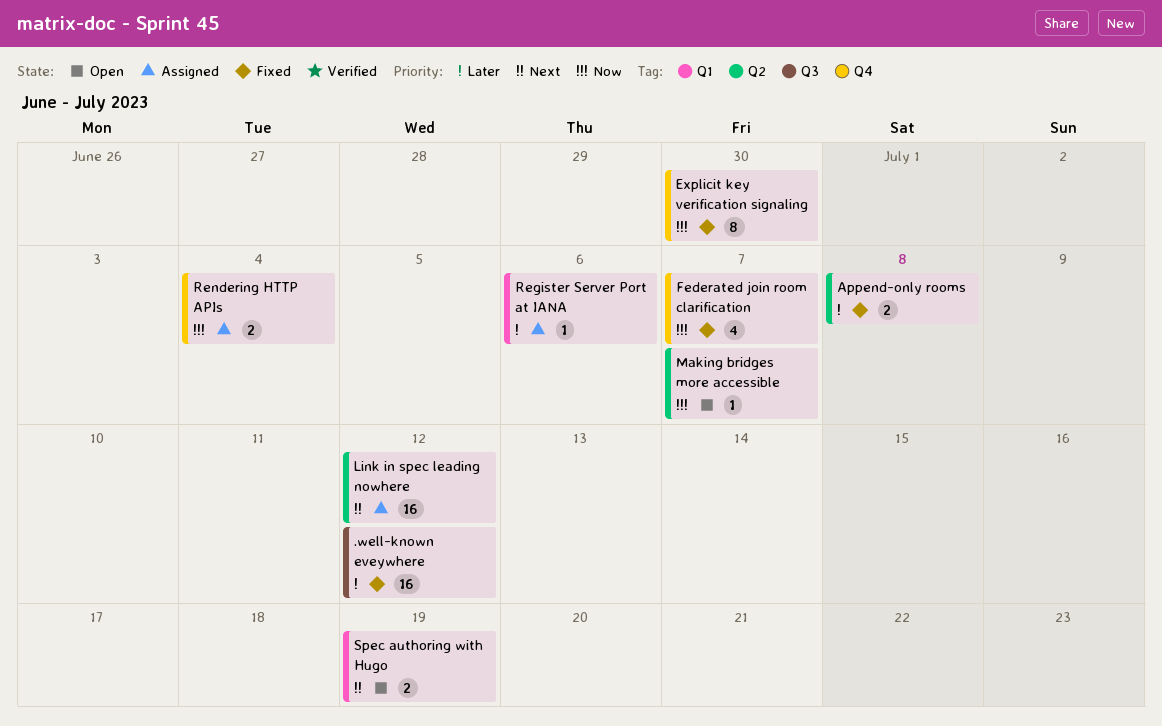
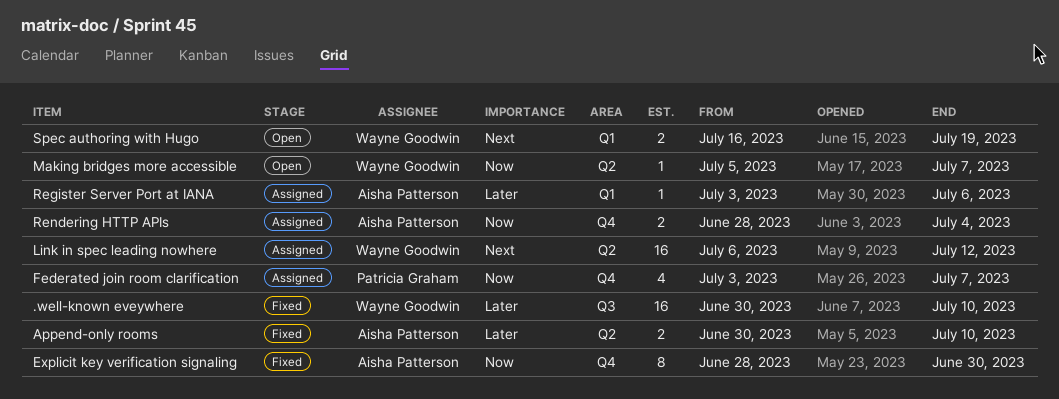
.well-known eveywhere, due: Jul 12 -> Jul 10
Append-only rooms, due: Jul 8 -> Jul 10
Federated join room clarification, status: Fixed -> Assigned

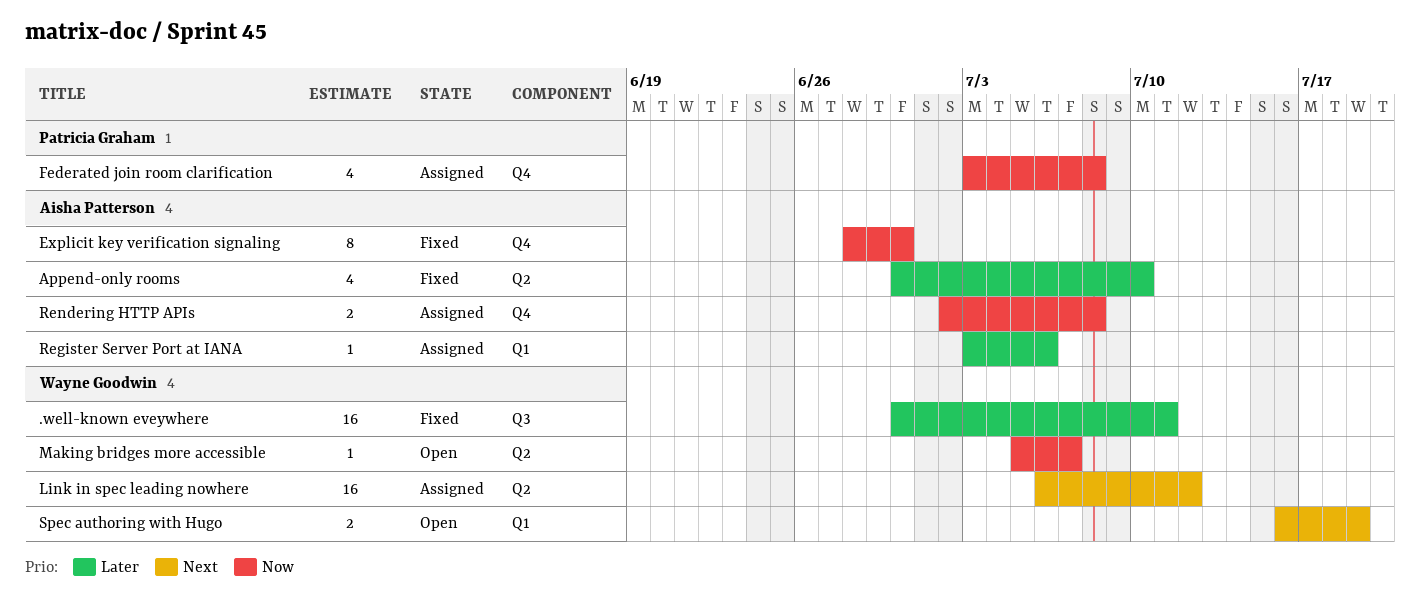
.well-known eveywhere, due: Jul 10 -> Jul 11
Append-only rooms, estimate: 2 -> 4
Federated join room clarification, due: Jul 7 -> Jul 8
Rendering HTTP APIs, start: Jun 28 -> Jul 2
Rendering HTTP APIs, due: Jul 4 -> Jul 8

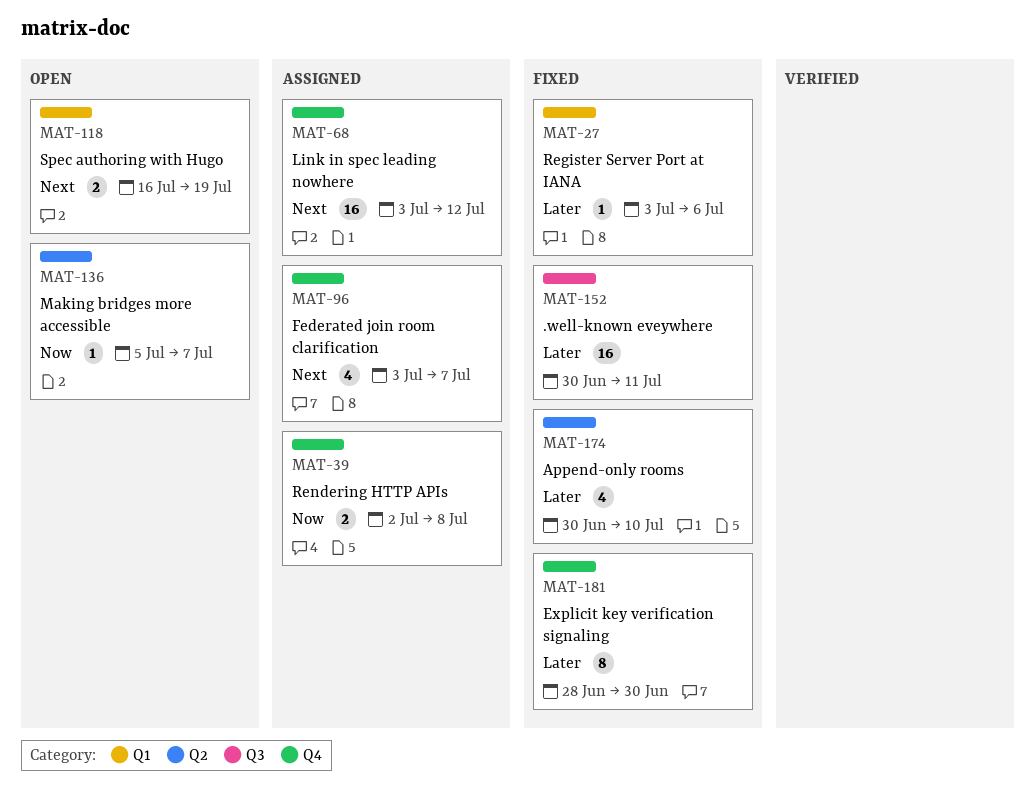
Explicit key verification signaling, priority: Now -> Later
Federated join room clarification, priority: Now -> Next
Federated join room clarification, due: Jul 8 -> Jul 7
Link in spec leading nowhere, label: Q2 -> Q4
Link in spec leading nowhere, start: Jul 6 -> Jul 3
Register Server Port at IANA, status: Assigned -> Fixed

